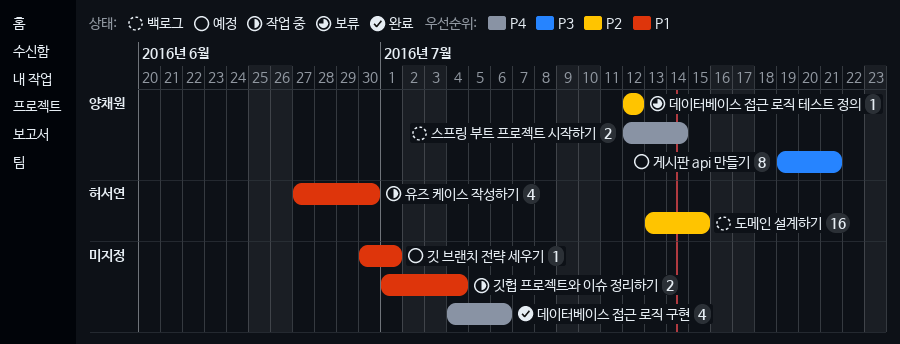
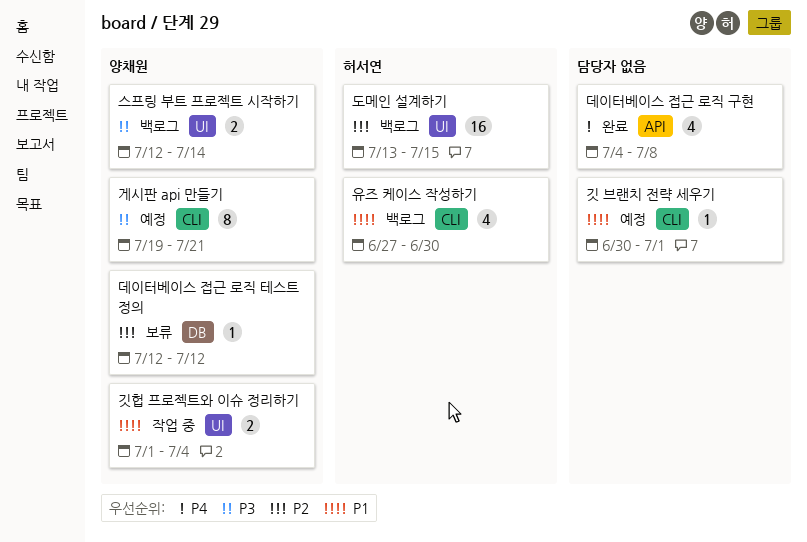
깃헙 프로젝트와 이슈 정리하기, owner: none -> 양채원
데이터베이스 접근 로직 구현, due: Jul 6 -> Jul 8
스프링 부트 프로젝트 시작하기, priority: P4 -> P3
유즈 케이스 작성하기, status: 작업 중 -> 백로그

